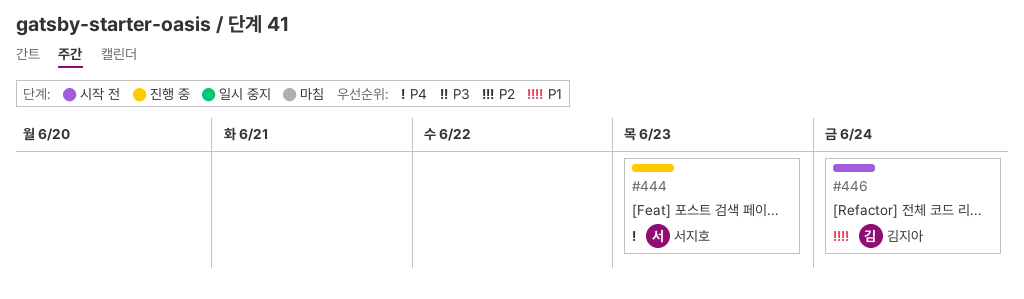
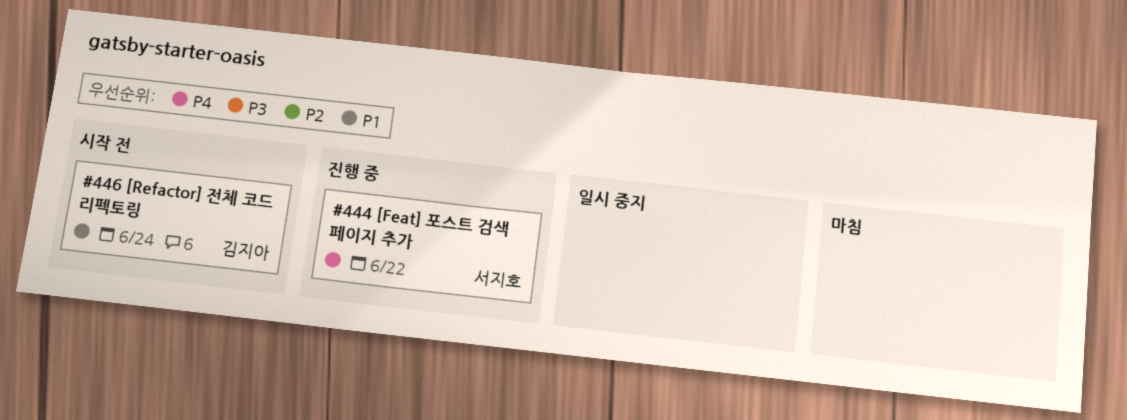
#444, due: Jun 23 -> Jun 22

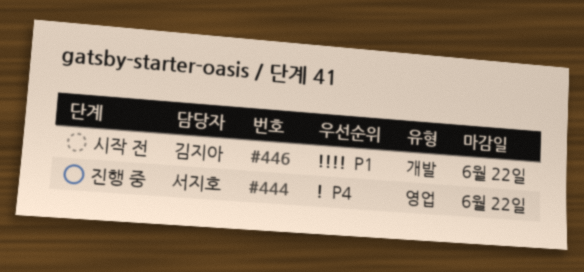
#446, due: Jun 24 -> Jun 22

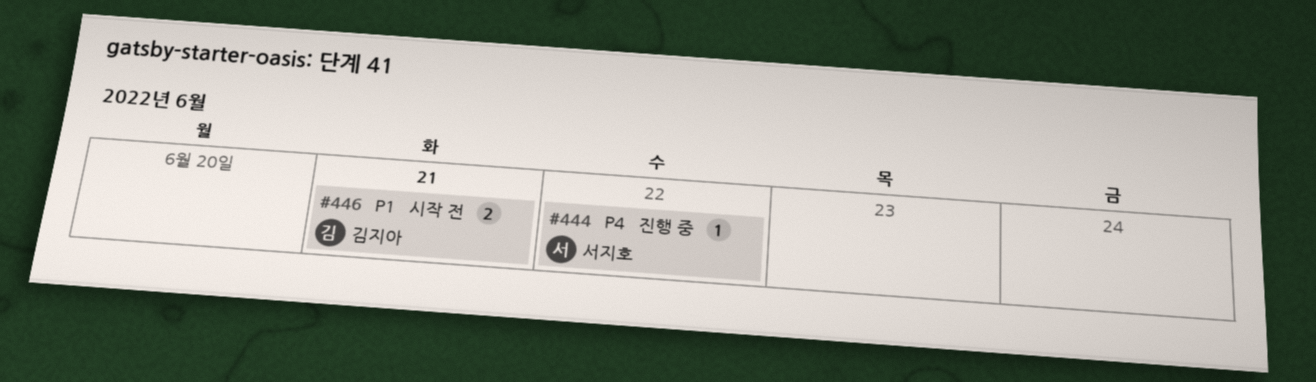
#446, due: Jun 22 -> Jun 21

